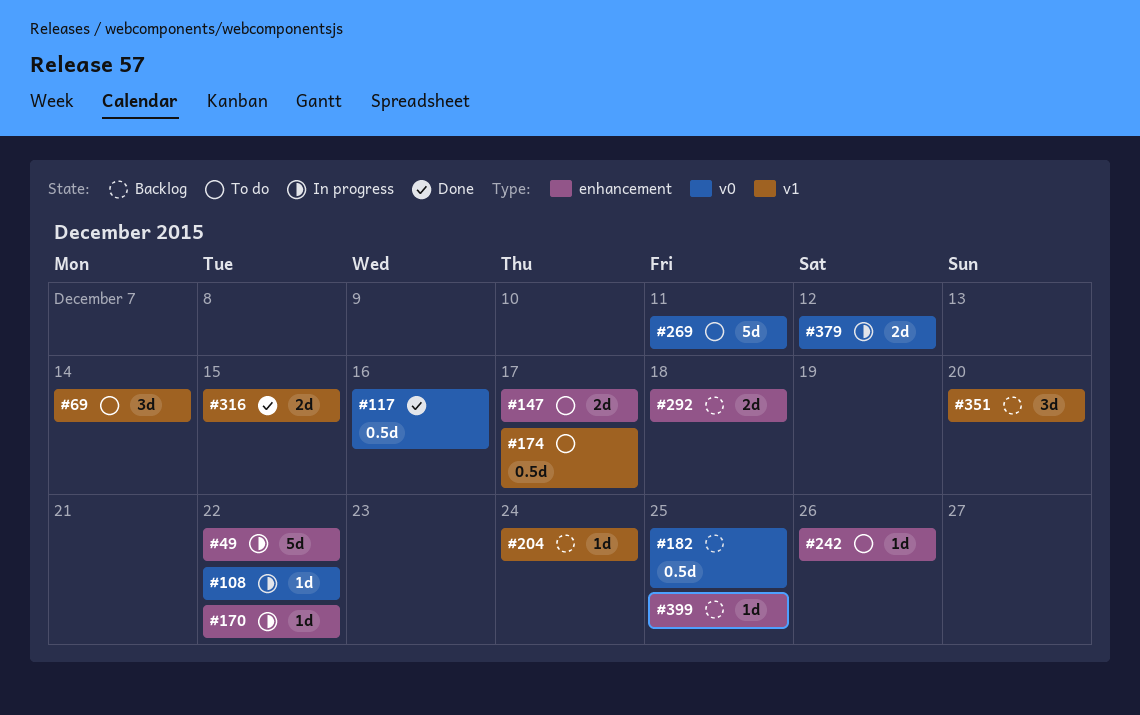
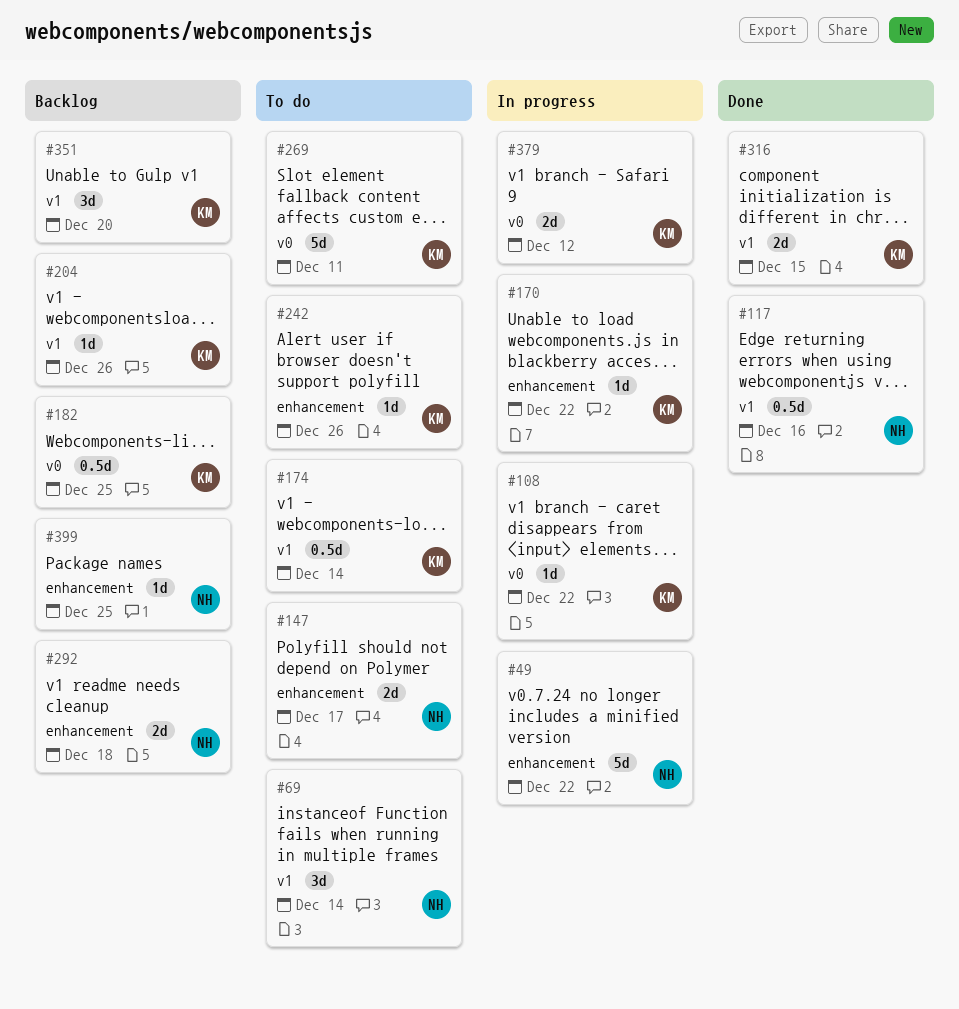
#117, label: v0 -> v1
#174, due: Dec 17 -> Dec 14
#204, due: Dec 24 -> Dec 26

